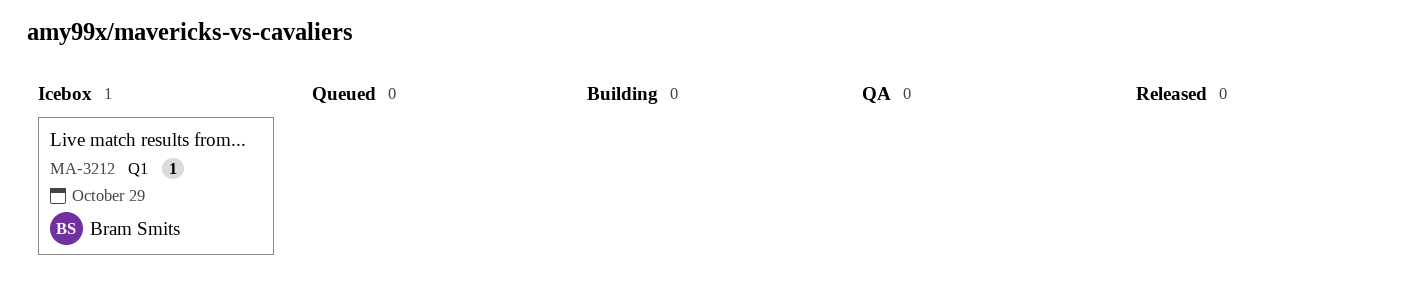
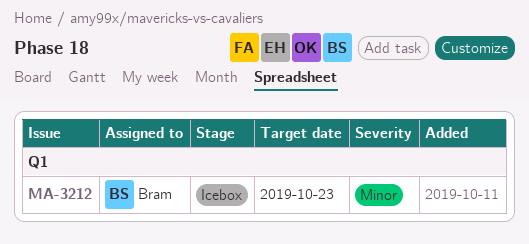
MA-3212, due: Oct 29 -> Oct 23

